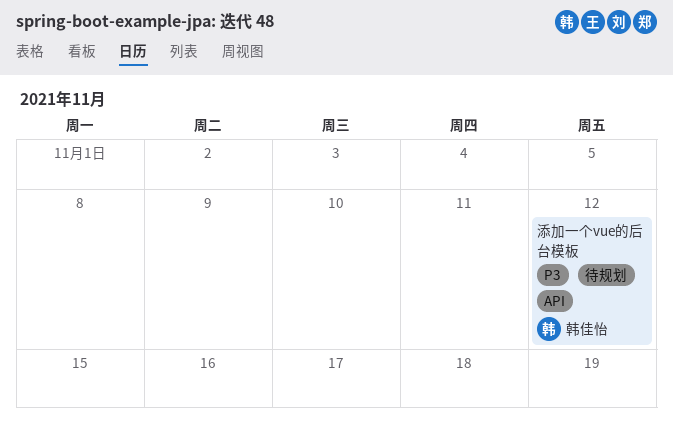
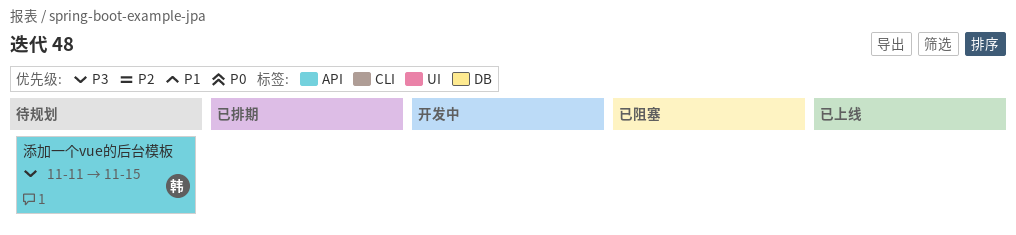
添加一个vue的后台模板, due: Nov 12 -> Nov 15

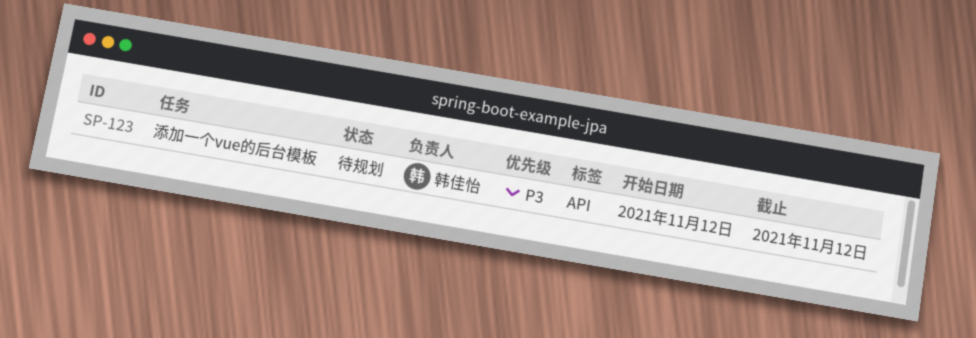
添加一个vue的后台模板, start: Nov 11 -> Nov 12
添加一个vue的后台模板, due: Nov 15 -> Nov 12

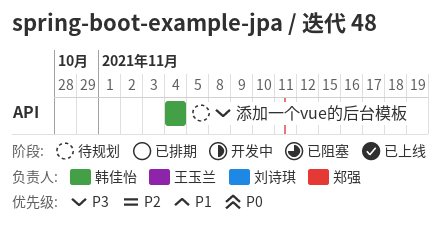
添加一个vue的后台模板, start: Nov 12 -> Nov 4
添加一个vue的后台模板, due: Nov 12 -> Nov 4

